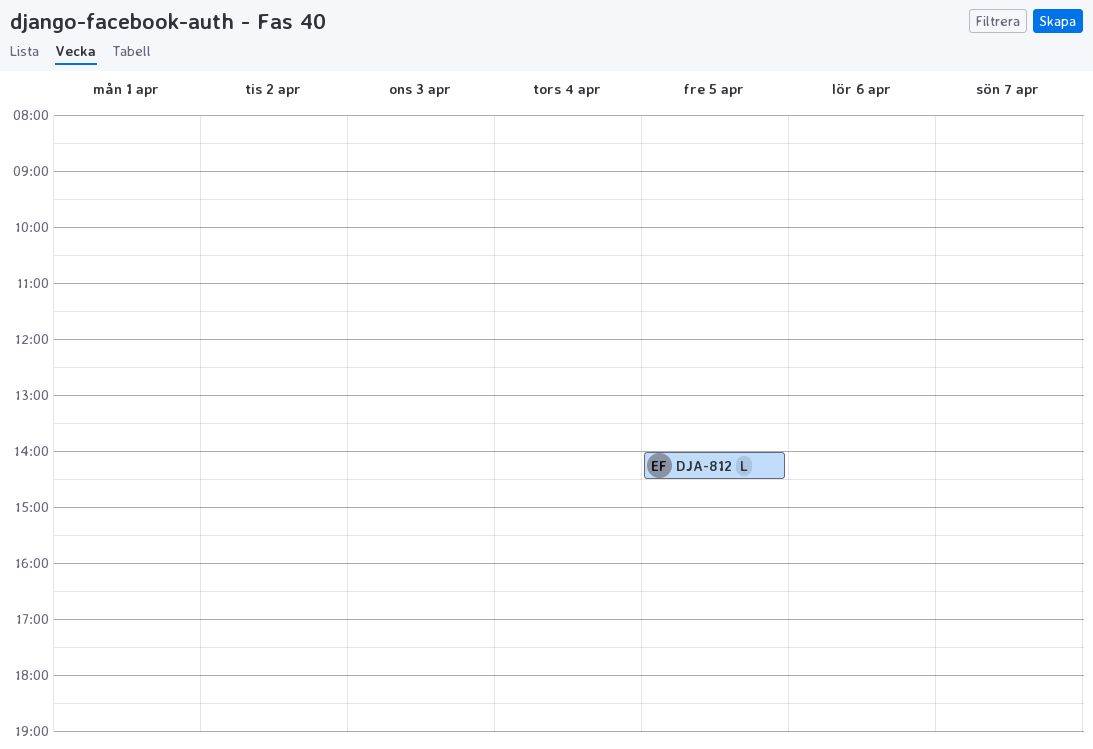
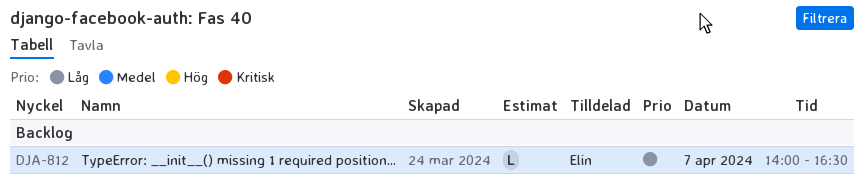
DJA-812, day: Apr 5 -> Apr 7
DJA-812, ends: 14:30 -> 16:30

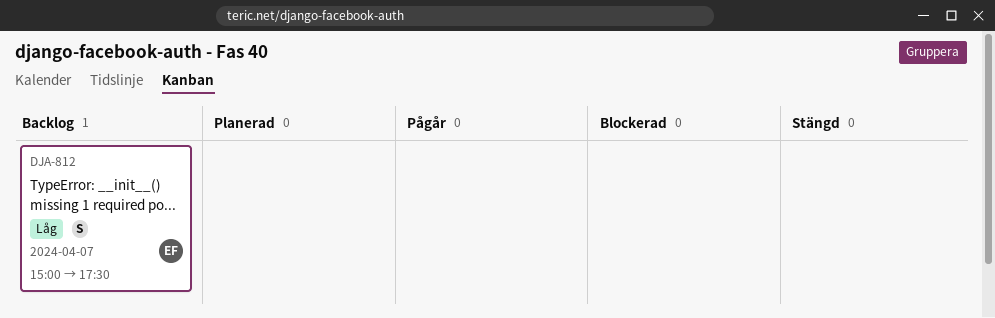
DJA-812, estimate: L -> S
DJA-812, begins: 14:00 -> 15:00
DJA-812, ends: 16:30 -> 17:30

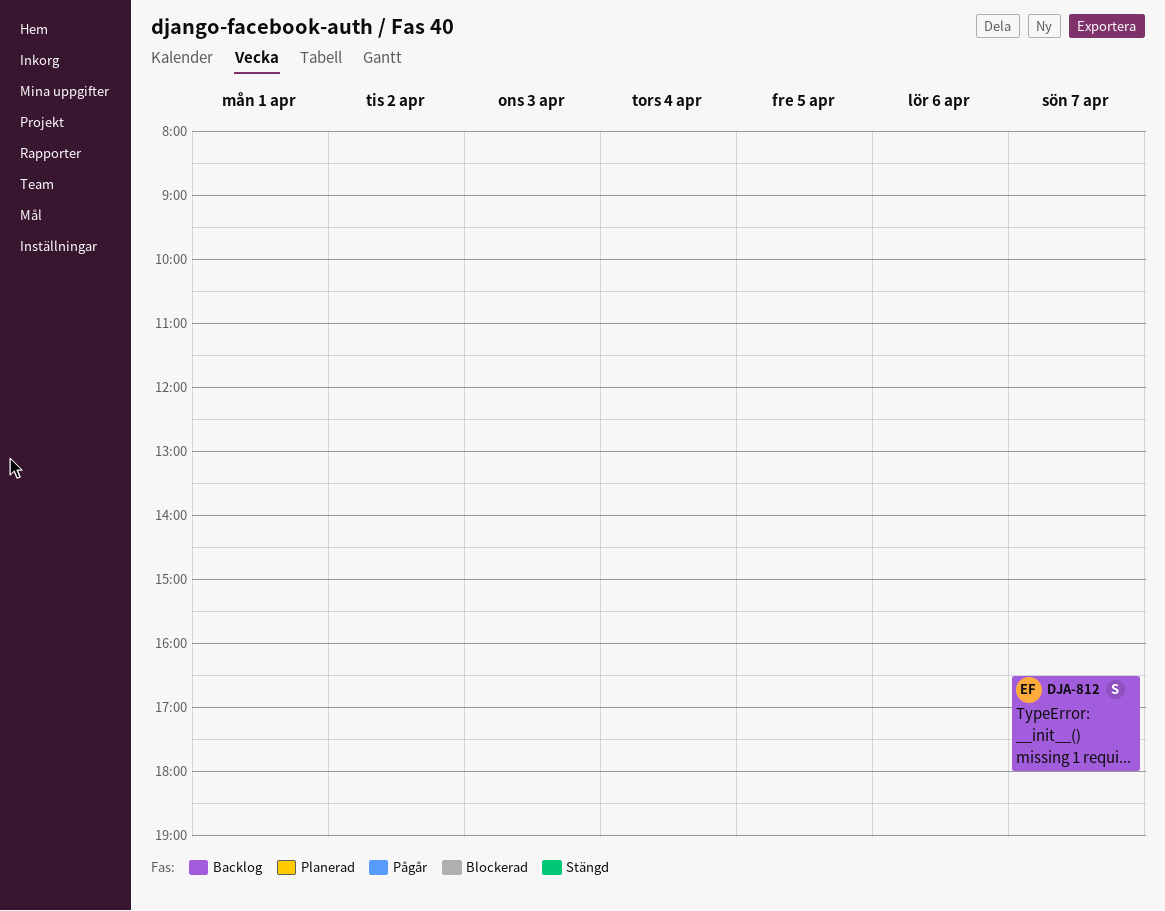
DJA-812, begins: 15:00 -> 16:30
DJA-812, ends: 17:30 -> 18:00

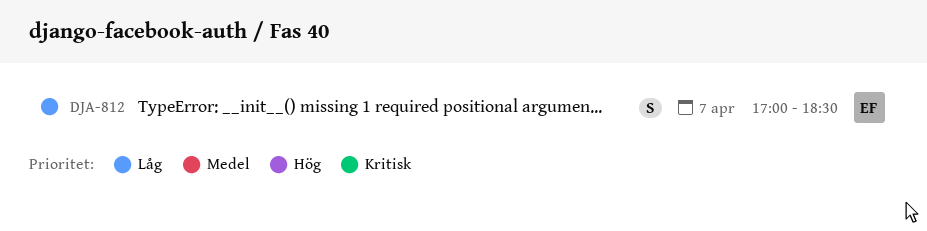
DJA-812, begins: 16:30 -> 17:00
DJA-812, ends: 18:00 -> 18:30

